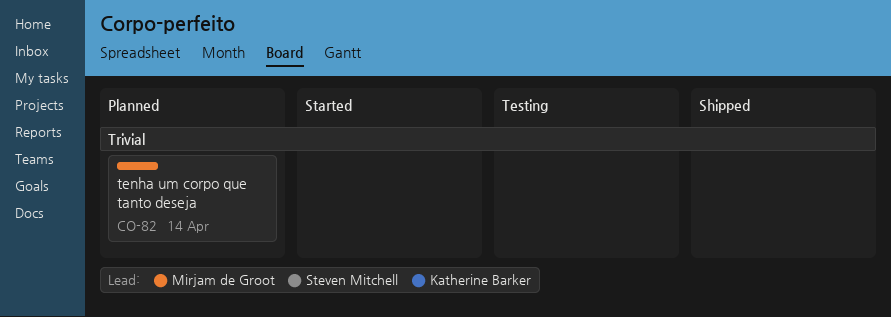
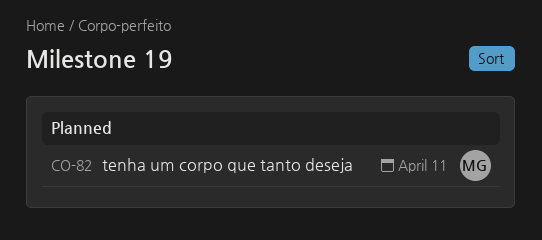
CO-82, due: Apr 14 -> Apr 11

